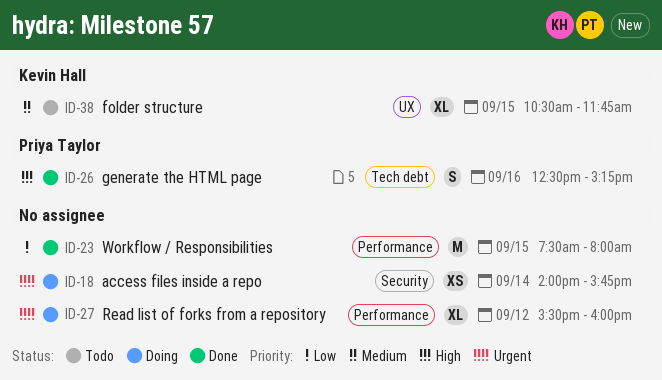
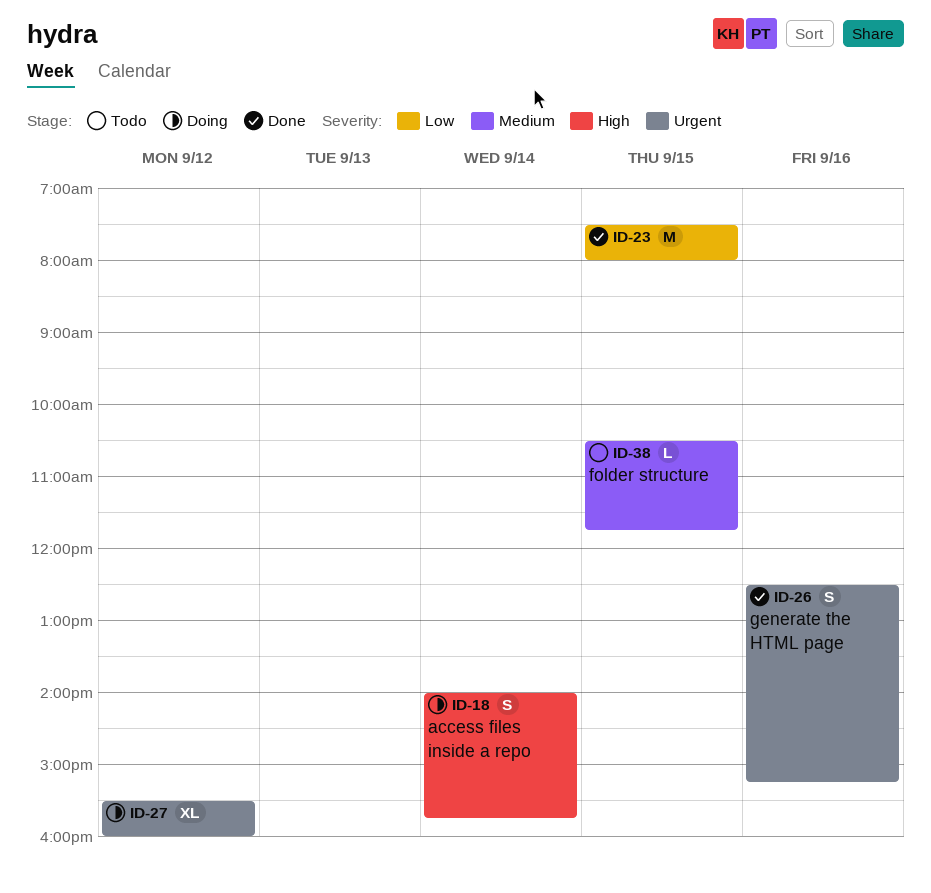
ID-18, priority: Urgent -> High
ID-18, estimate: XS -> S
ID-26, priority: High -> Urgent
ID-38, estimate: XL -> L

